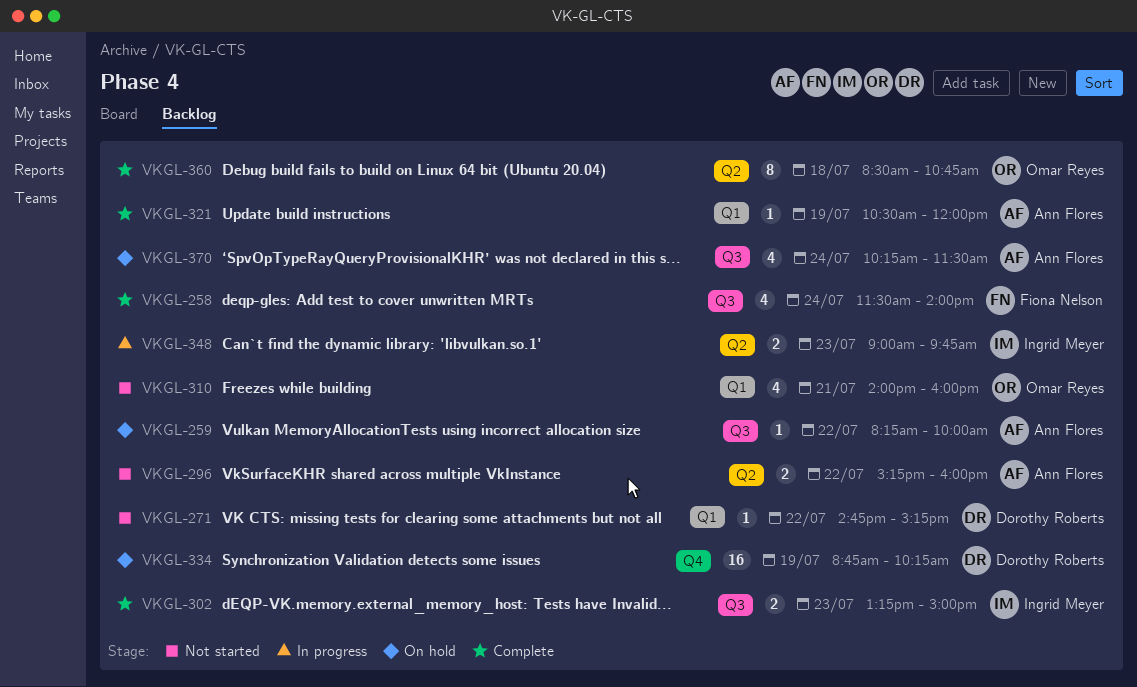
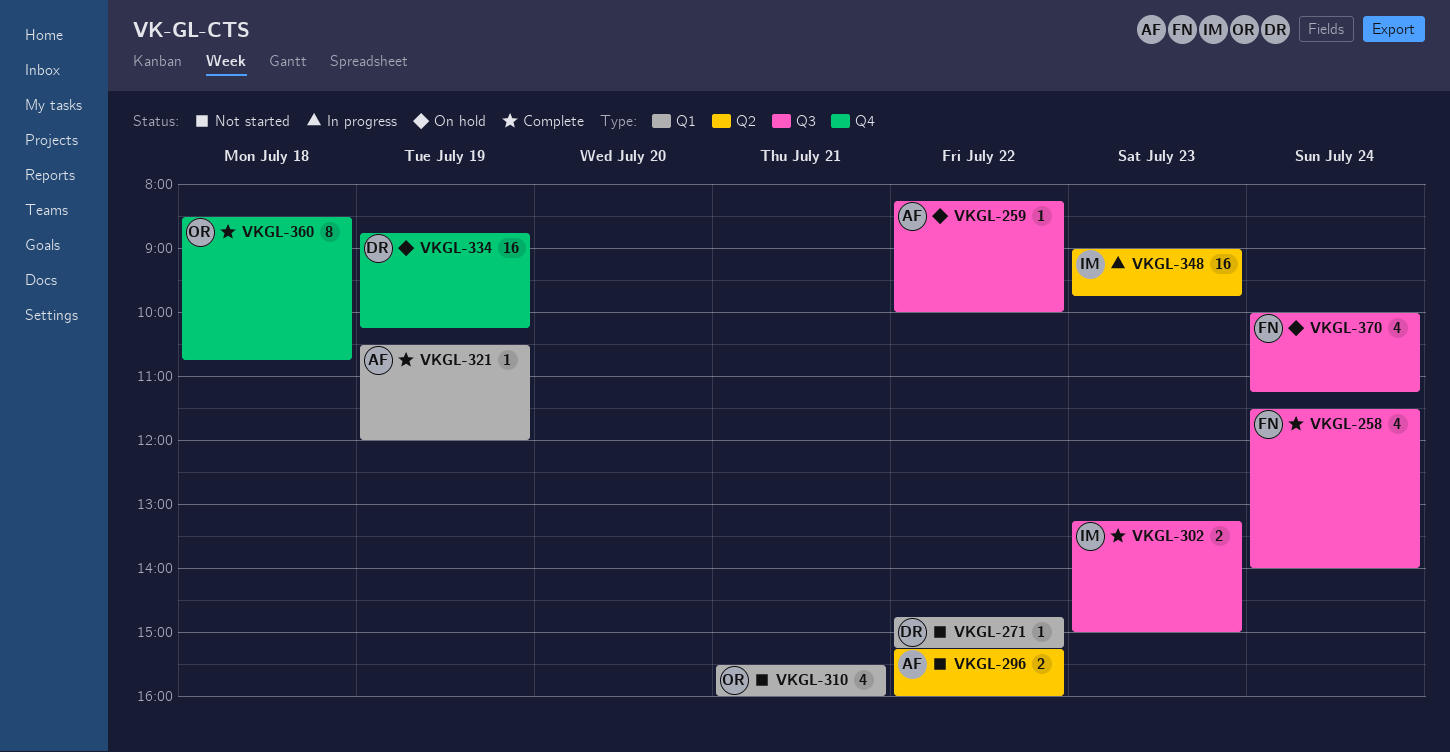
VKGL-310, begins: 14:00 -> 15:30
VKGL-348, estimate: 2 -> 16
VKGL-360, label: Q2 -> Q4
VKGL-370, owner: Ann Flores -> Fiona Nelson
VKGL-370, begins: 10:15 -> 10:00
VKGL-370, ends: 11:30 -> 11:15

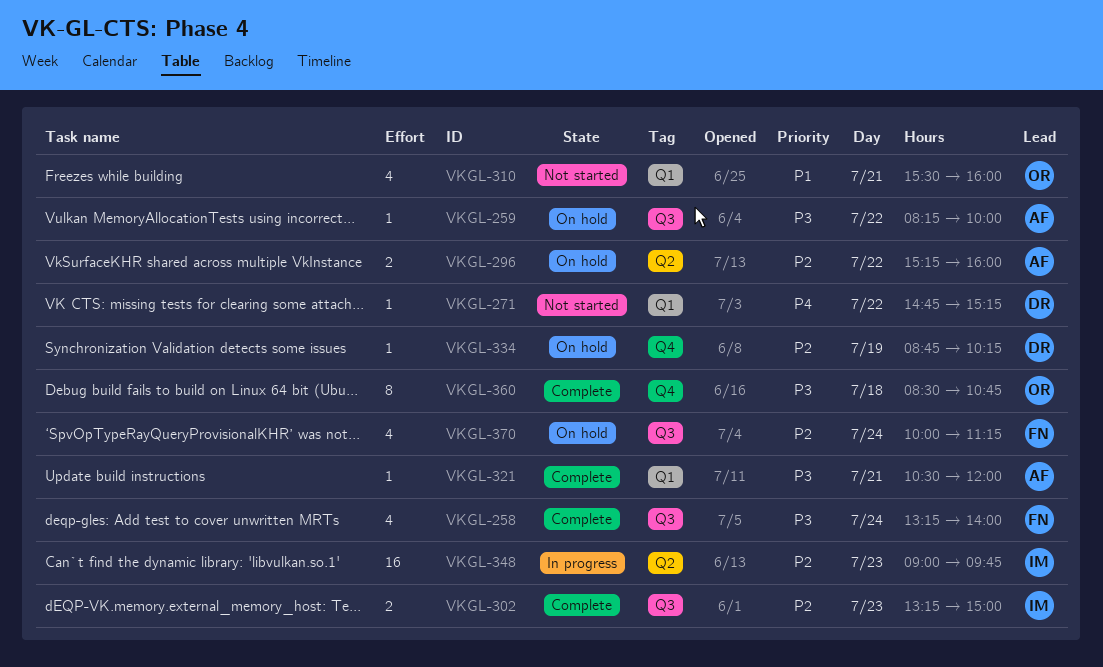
VKGL-258, begins: 11:30 -> 13:15
VKGL-296, status: Not started -> On hold
VKGL-321, day: Jul 19 -> Jul 21
VKGL-334, estimate: 16 -> 1

